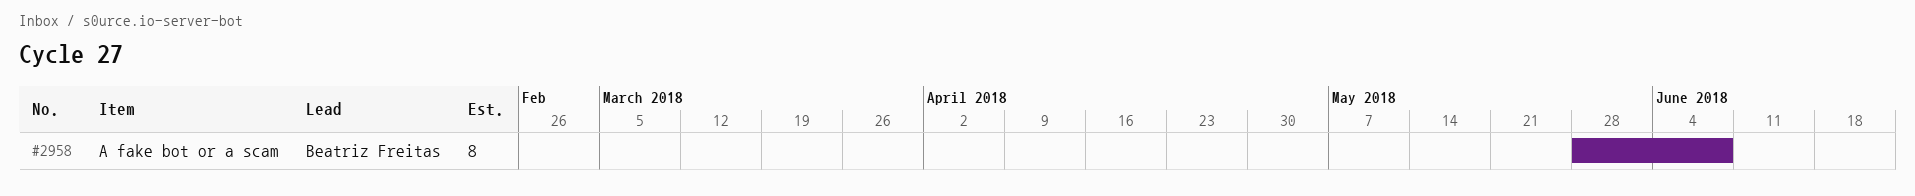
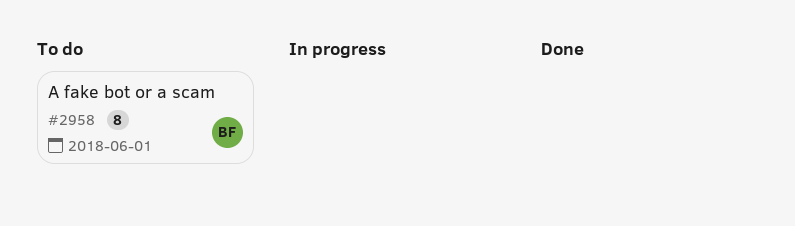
#2958, due: Jun 8 -> Jun 1

